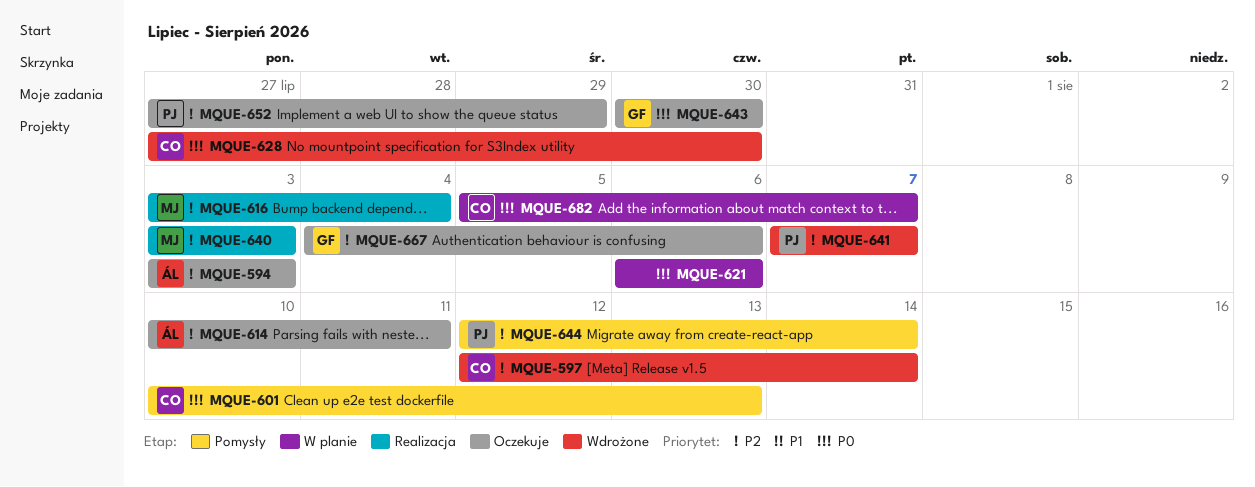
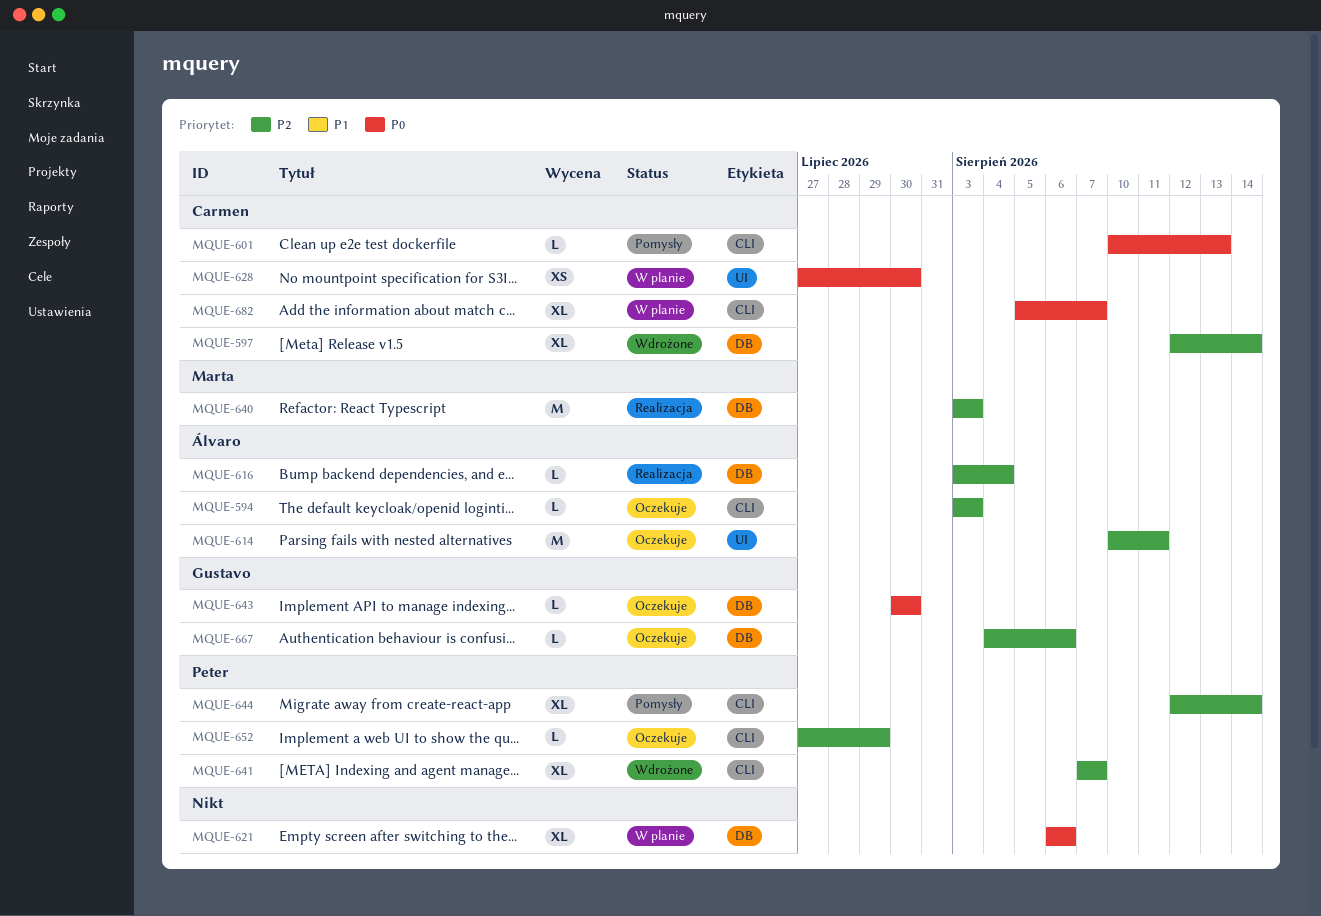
MQUE-616, owner: Marta -> Álvaro
MQUE-628, status: Wdrożone -> W planie

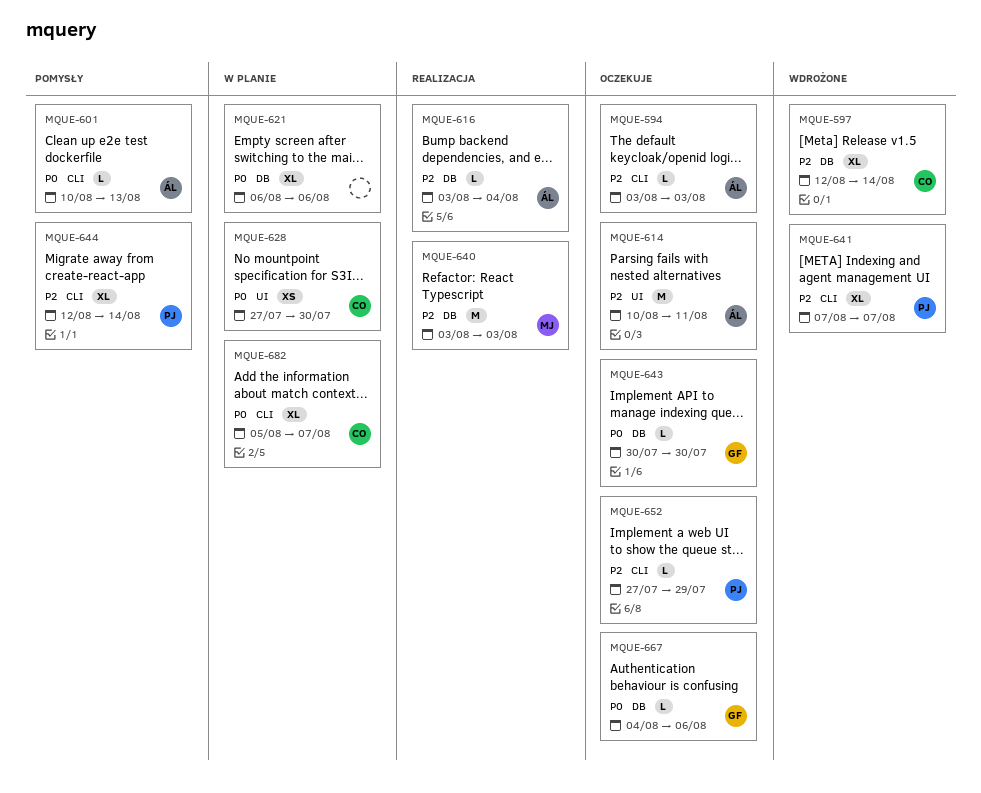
MQUE-601, owner: Carmen -> Álvaro
MQUE-667, priority: P2 -> P0

